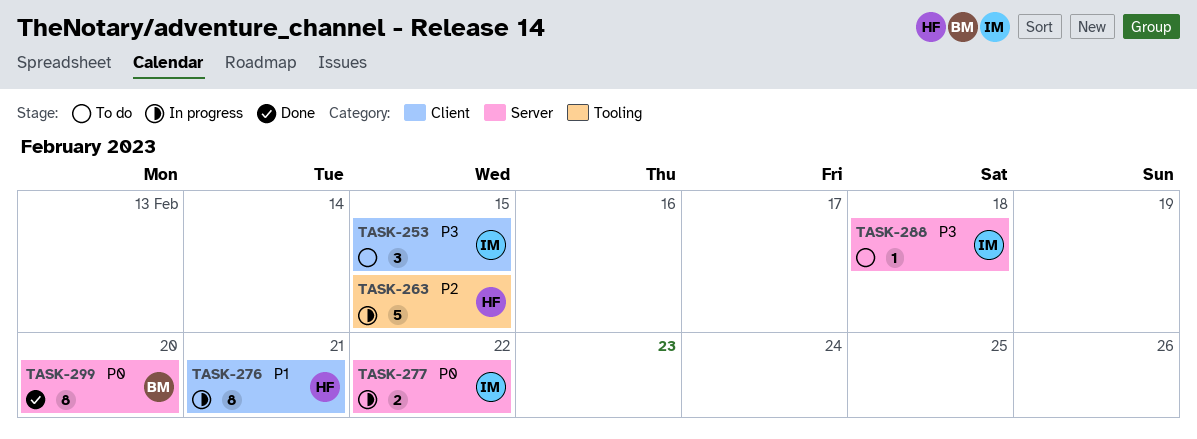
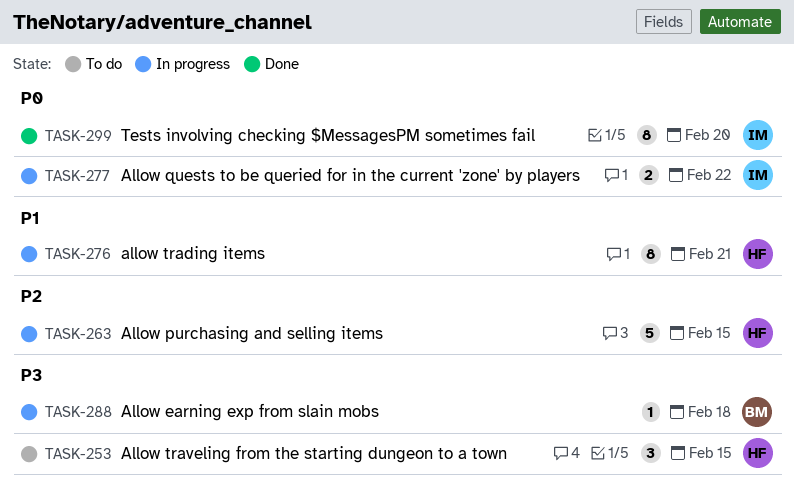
TASK-253, owner: IM -> HF
TASK-288, status: To do -> In progress
TASK-288, owner: IM -> BM
TASK-299, owner: BM -> IM

